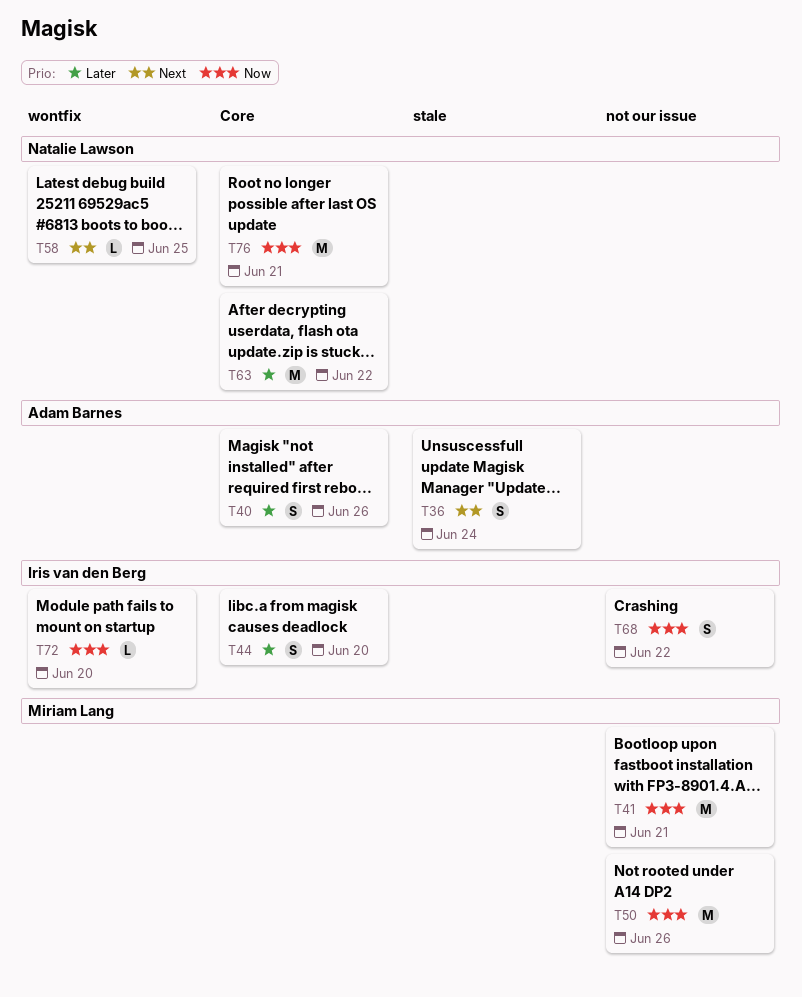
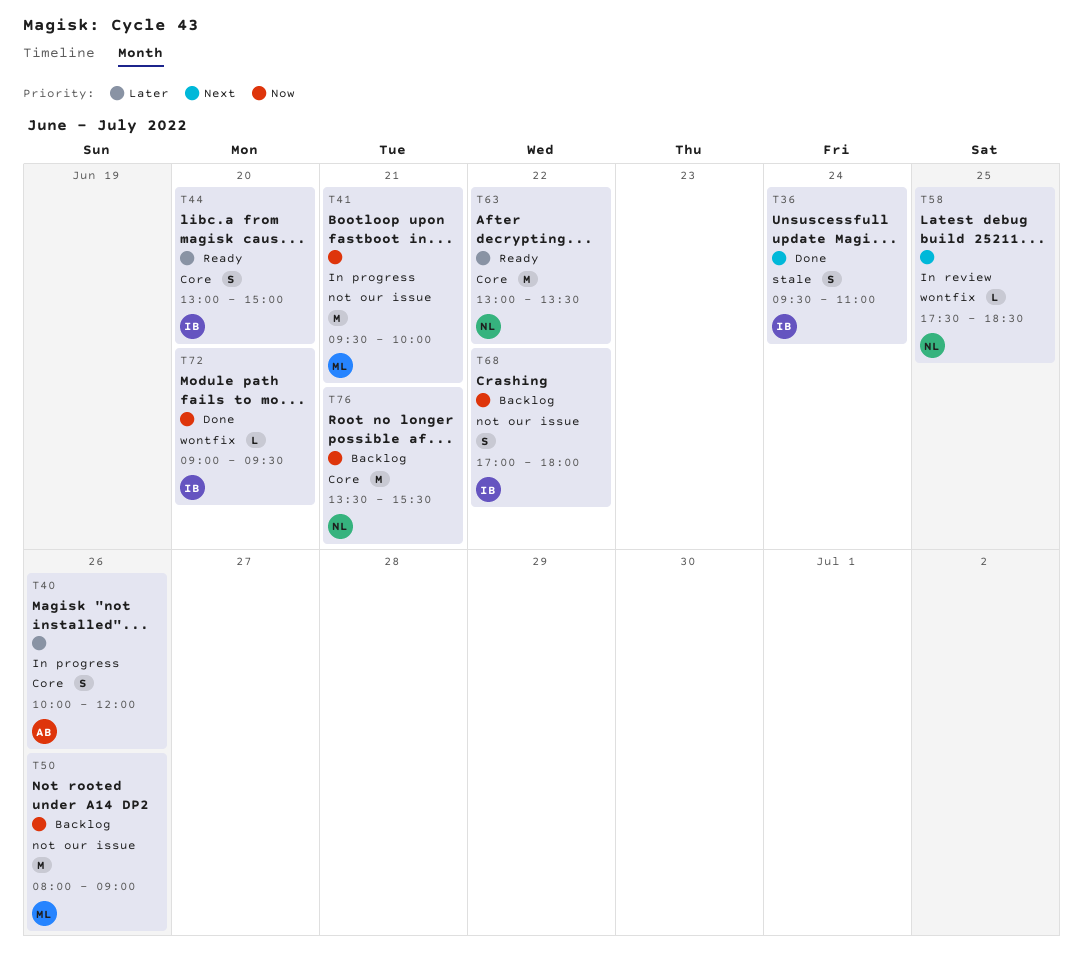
T36, owner: Adam Barnes -> Iris van den Berg

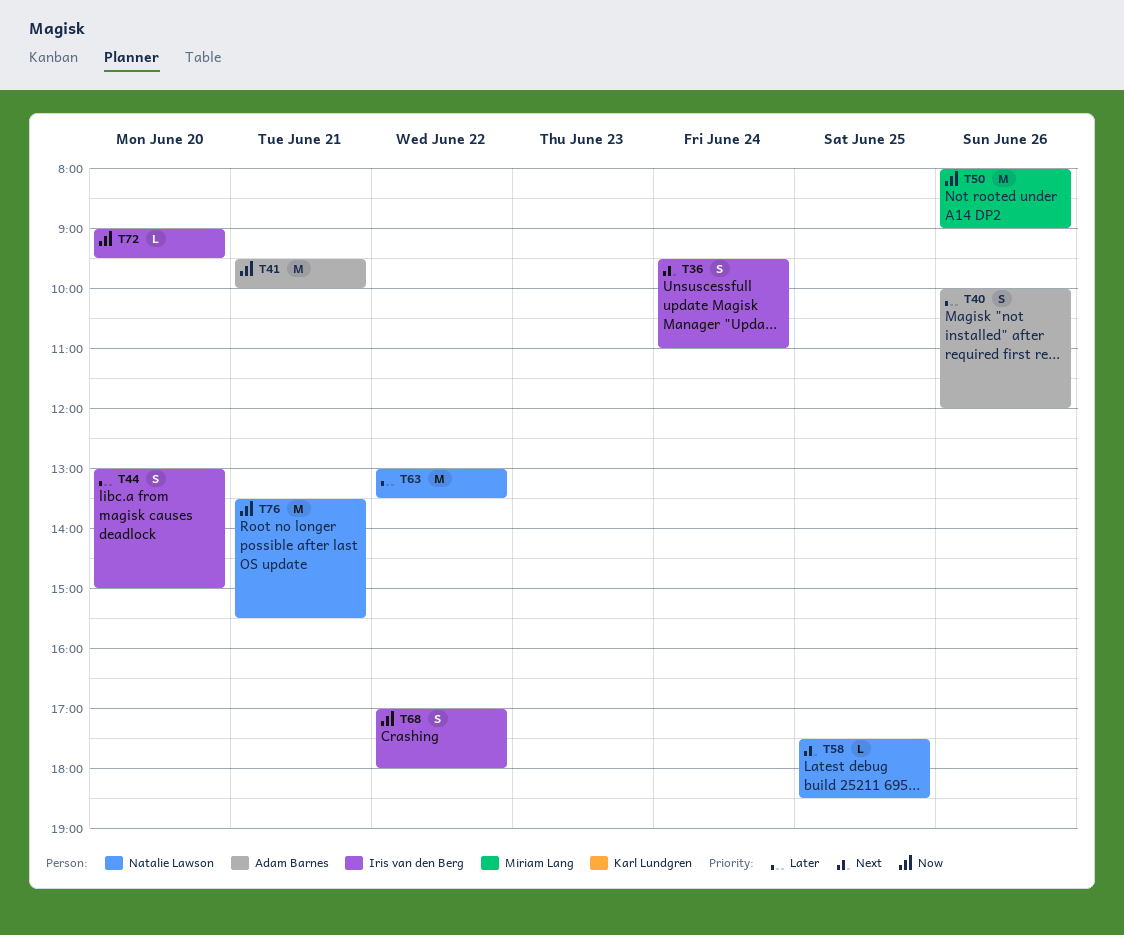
T41, owner: Miriam Lang -> Adam Barnes

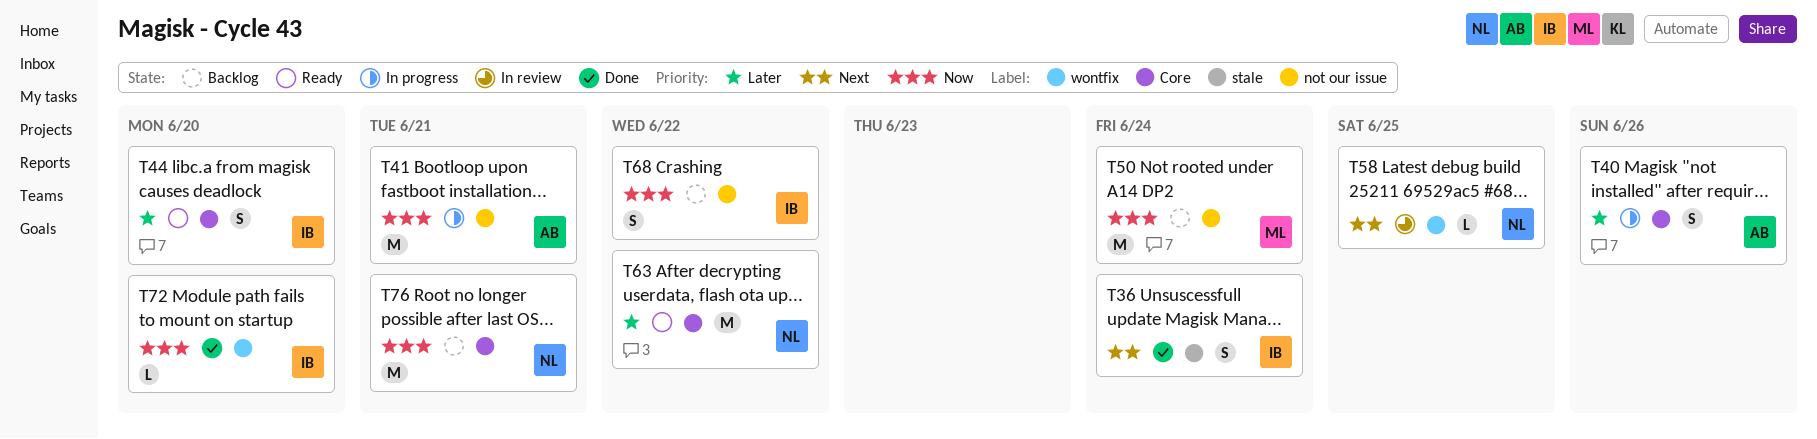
T50, day: Jun 26 -> Jun 24

